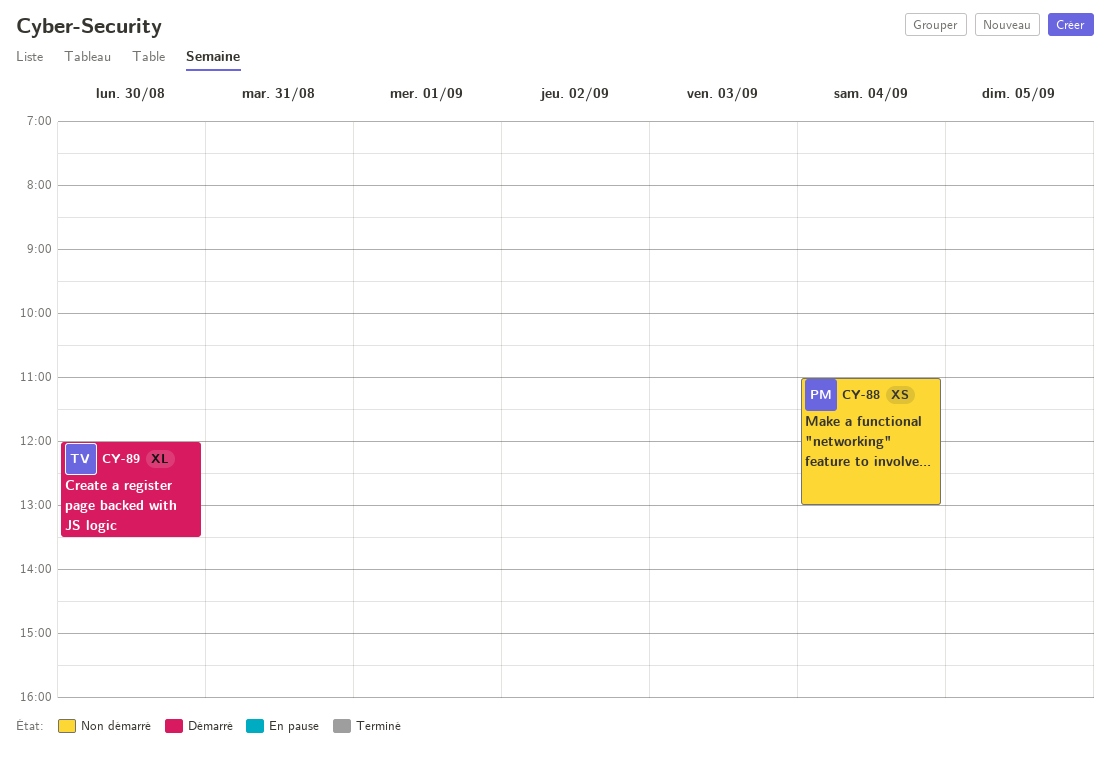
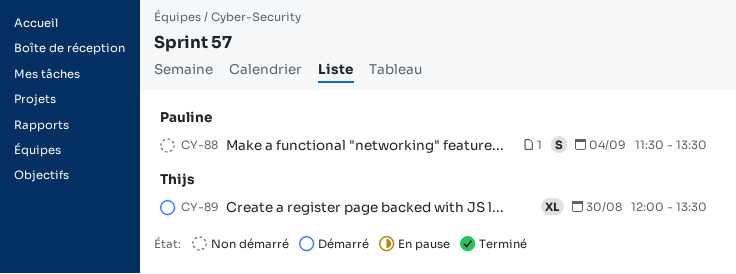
CY-88, estimate: XS -> S
CY-88, begins: 11:00 -> 11:30
CY-88, ends: 13:00 -> 13:30

